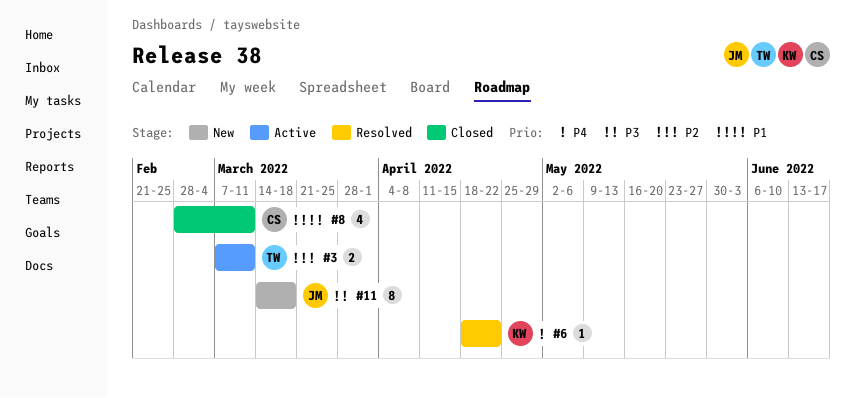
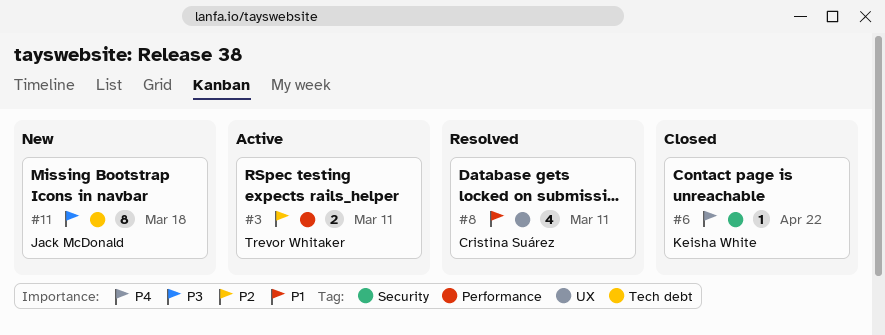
#6, status: Resolved -> Closed
#8, status: Closed -> Resolved

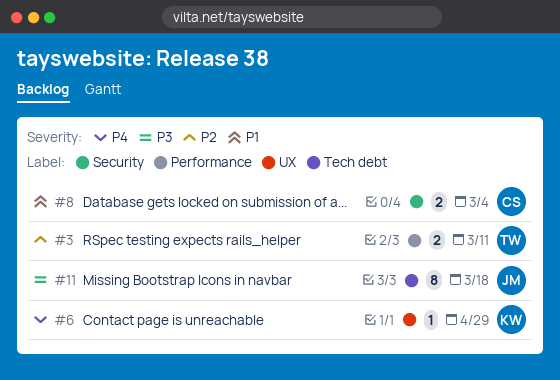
#6, label: Security -> UX
#6, due: Apr 22 -> Apr 29
#8, label: UX -> Security
#8, estimate: 4 -> 2
#8, due: Mar 11 -> Mar 4

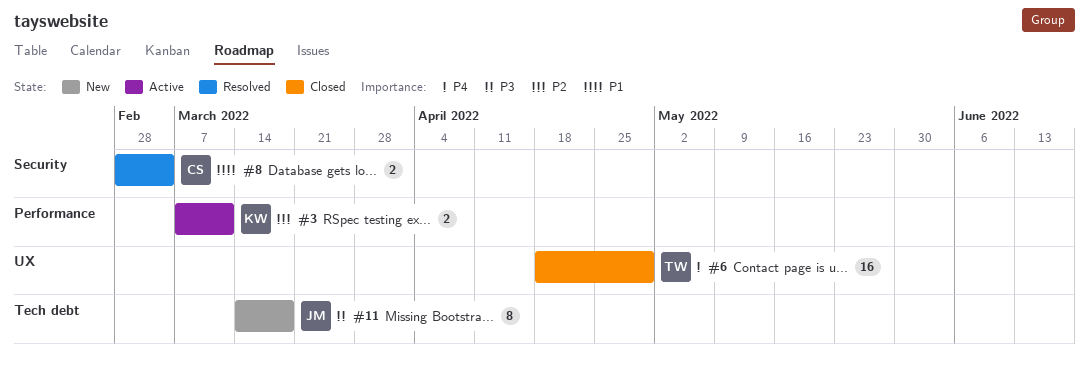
#3, owner: TW -> KW
#6, owner: KW -> TW
#6, estimate: 1 -> 16

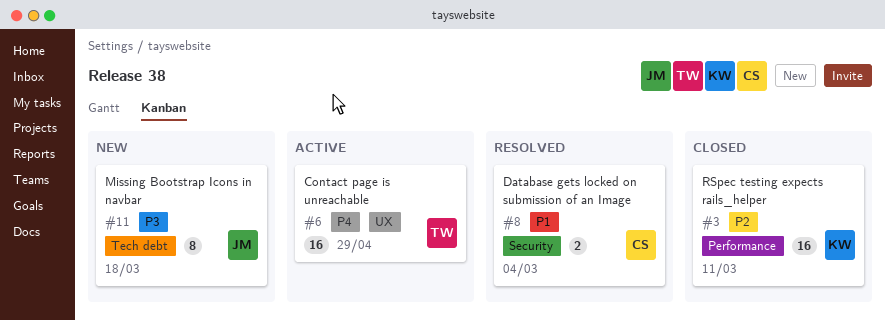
#3, status: Active -> Closed
#3, estimate: 2 -> 16
#6, status: Closed -> Active

